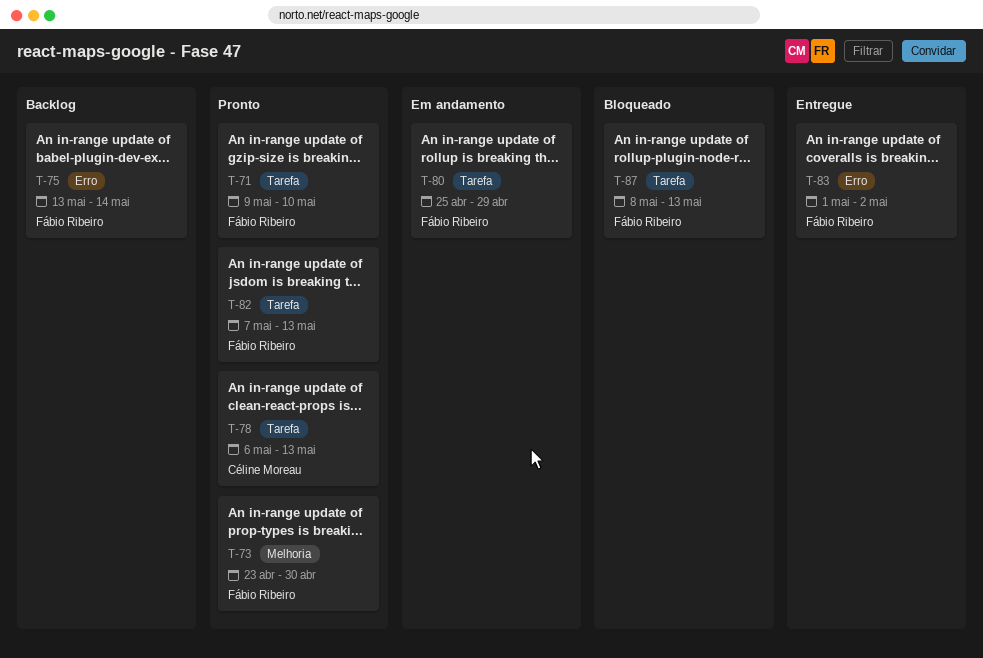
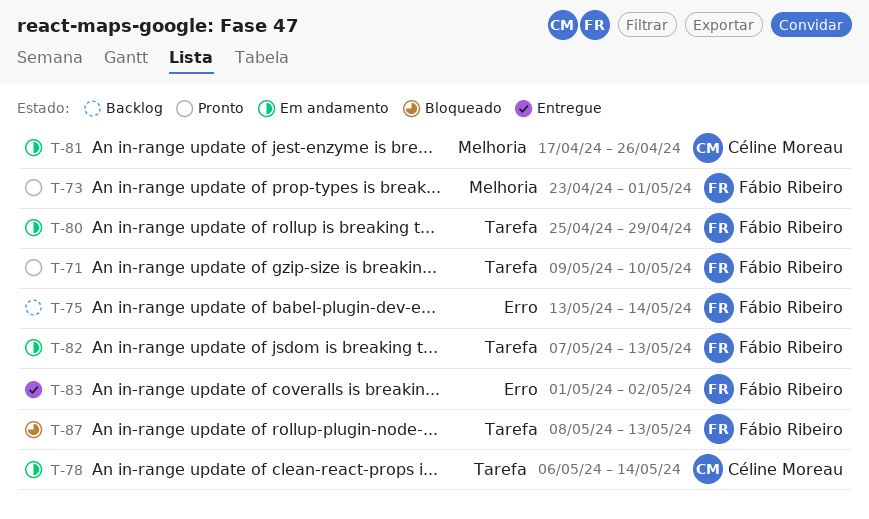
T-73, due: Apr 30 -> May 1
T-78, status: Pronto -> Em andamento
T-78, due: May 13 -> May 14
T-81: none -> present
T-82, status: Pronto -> Em andamento

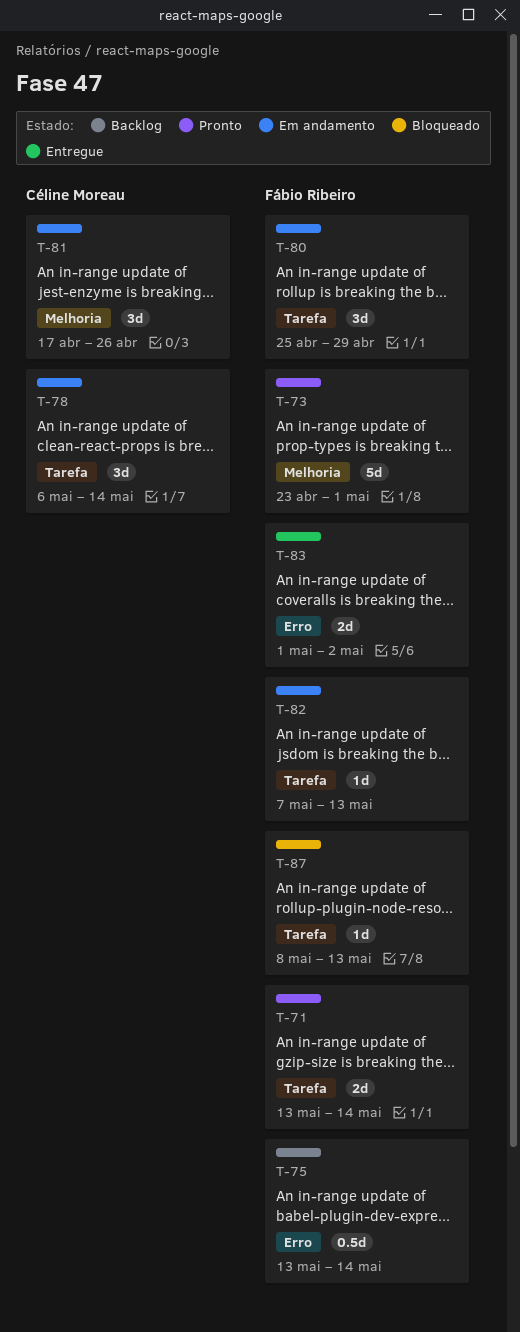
T-71, start: May 9 -> May 13
T-71, due: May 10 -> May 14

